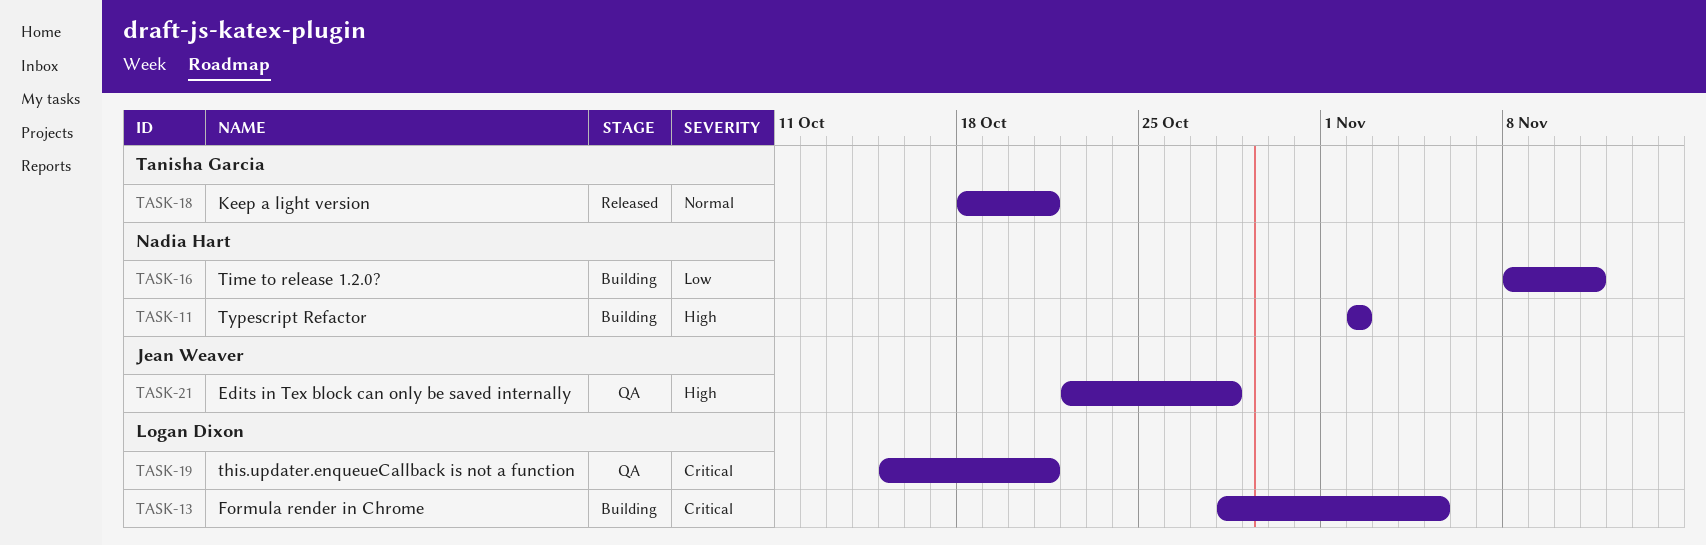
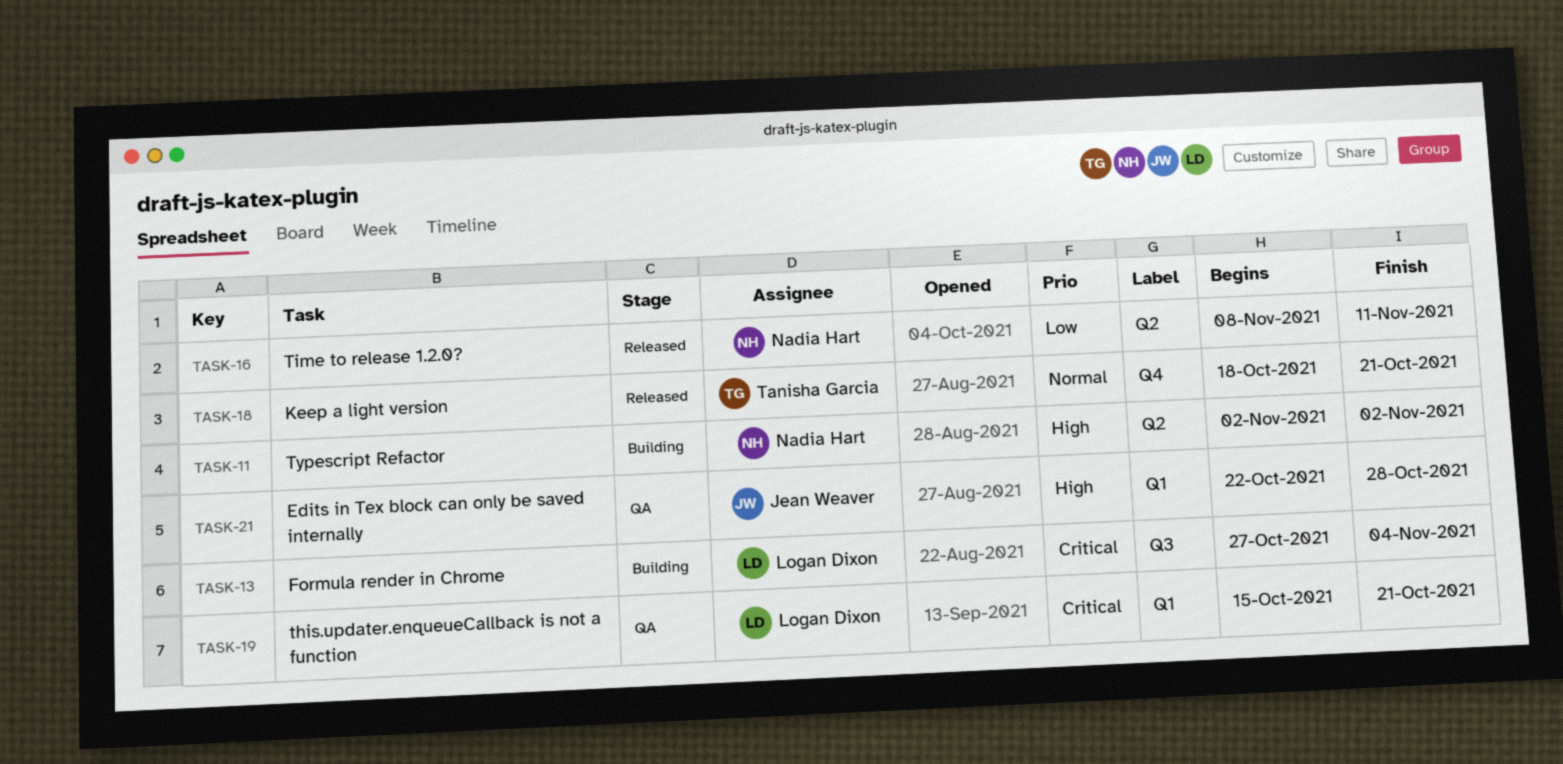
TASK-13, start: Oct 28 -> Oct 27
TASK-13, due: Nov 5 -> Nov 4
TASK-16, status: Building -> Released

